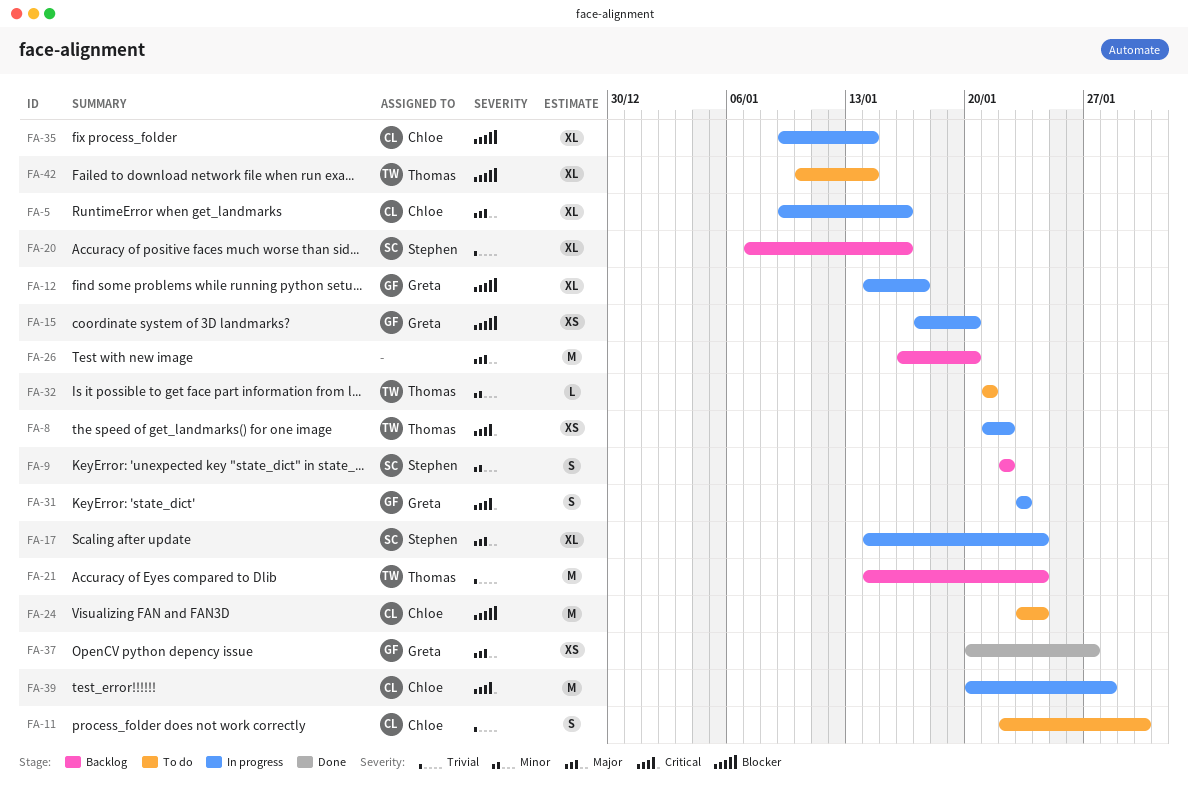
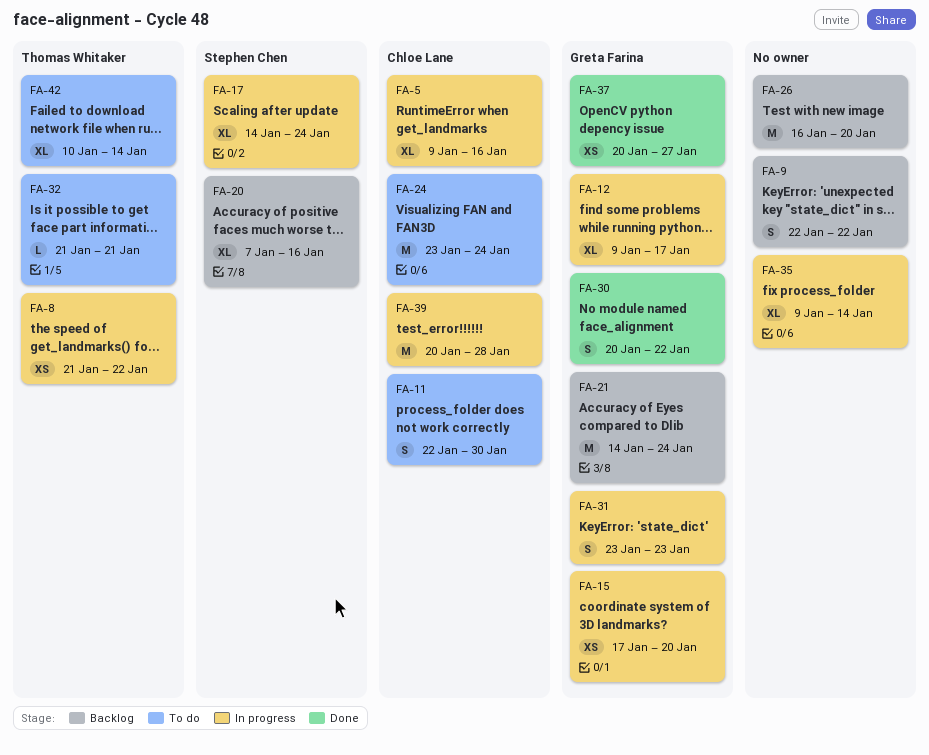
FA-9, owner: Stephen Chen -> none
FA-12, start: Jan 14 -> Jan 9
FA-21, owner: Thomas Whitaker -> Greta Farina
FA-30: none -> present
FA-35, owner: Chloe Lane -> none

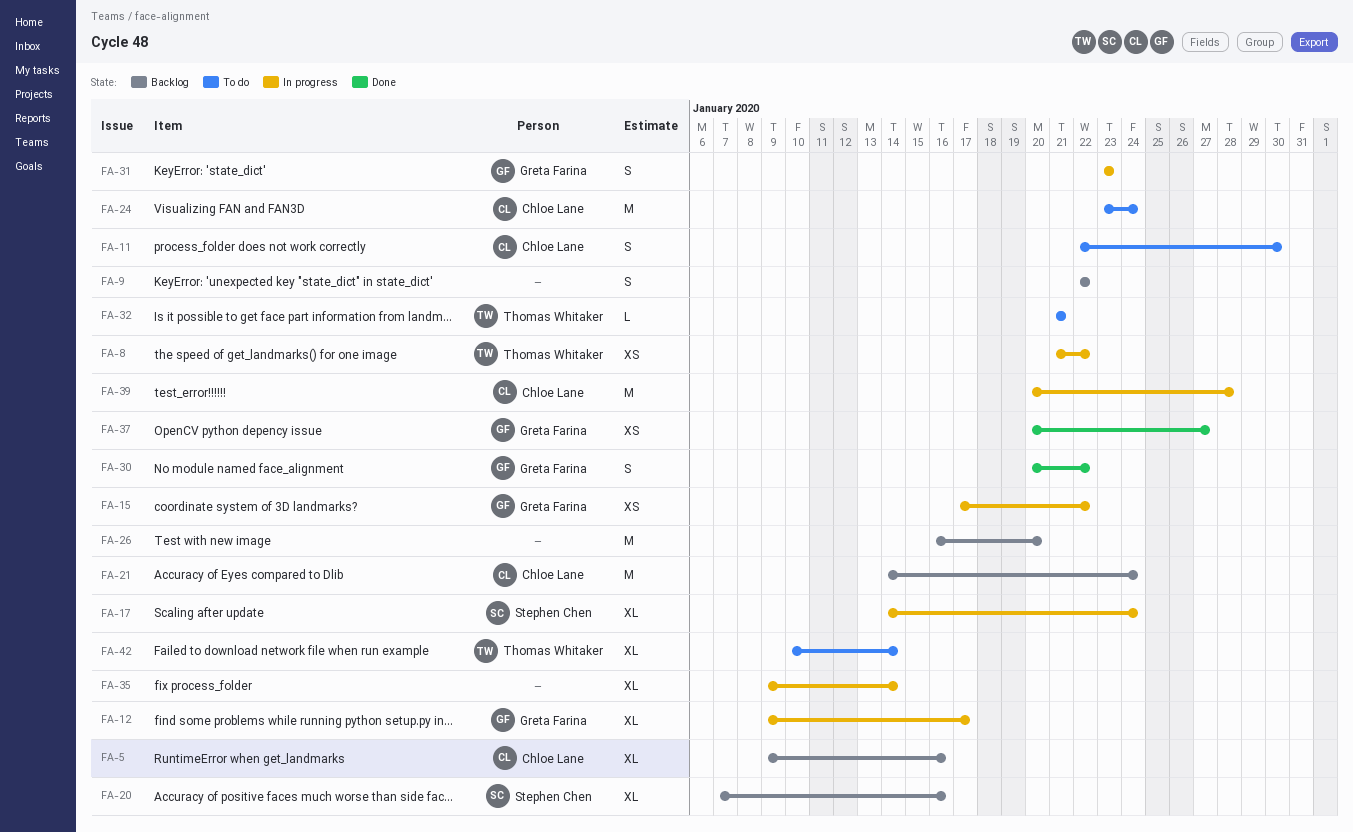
FA-5, status: In progress -> Backlog
FA-15, due: Jan 20 -> Jan 22
FA-21, owner: Greta Farina -> Chloe Lane

